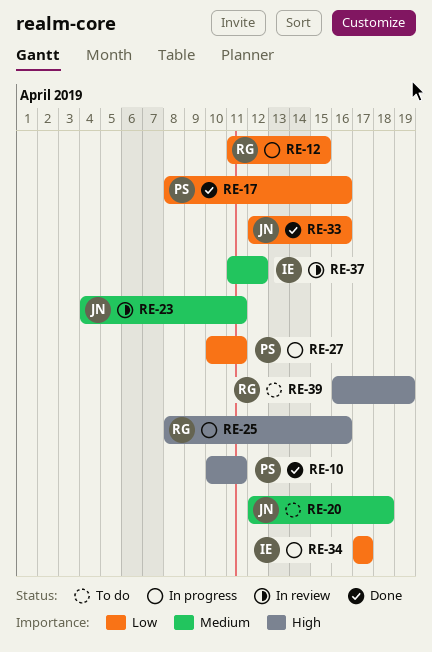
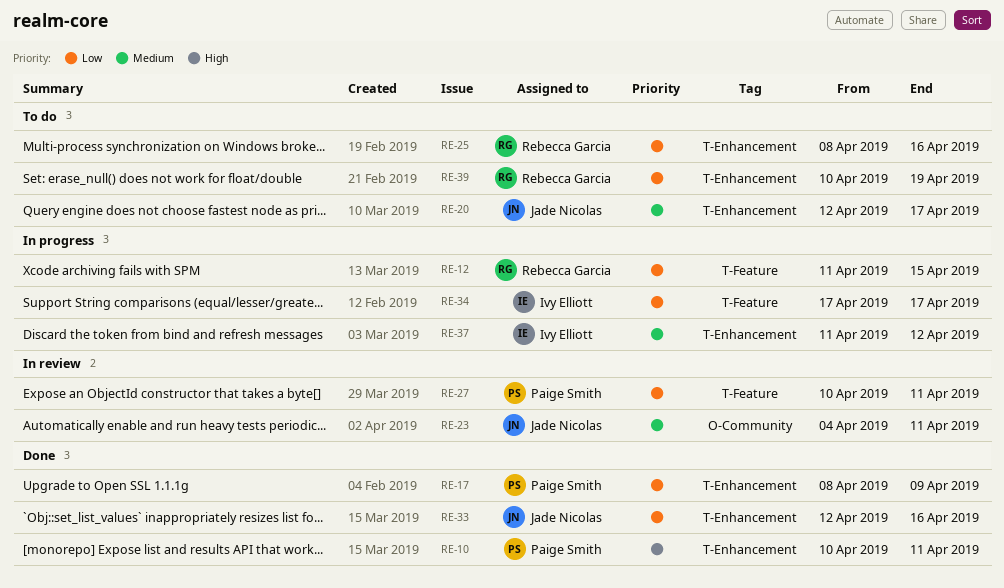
RE-17, due: Apr 16 -> Apr 9
RE-20, due: Apr 18 -> Apr 17
RE-25, status: In progress -> To do
RE-25, priority: High -> Low
RE-27, status: In progress -> In review
RE-37, status: In review -> In progress
RE-39, priority: High -> Low
RE-39, start: Apr 16 -> Apr 10

